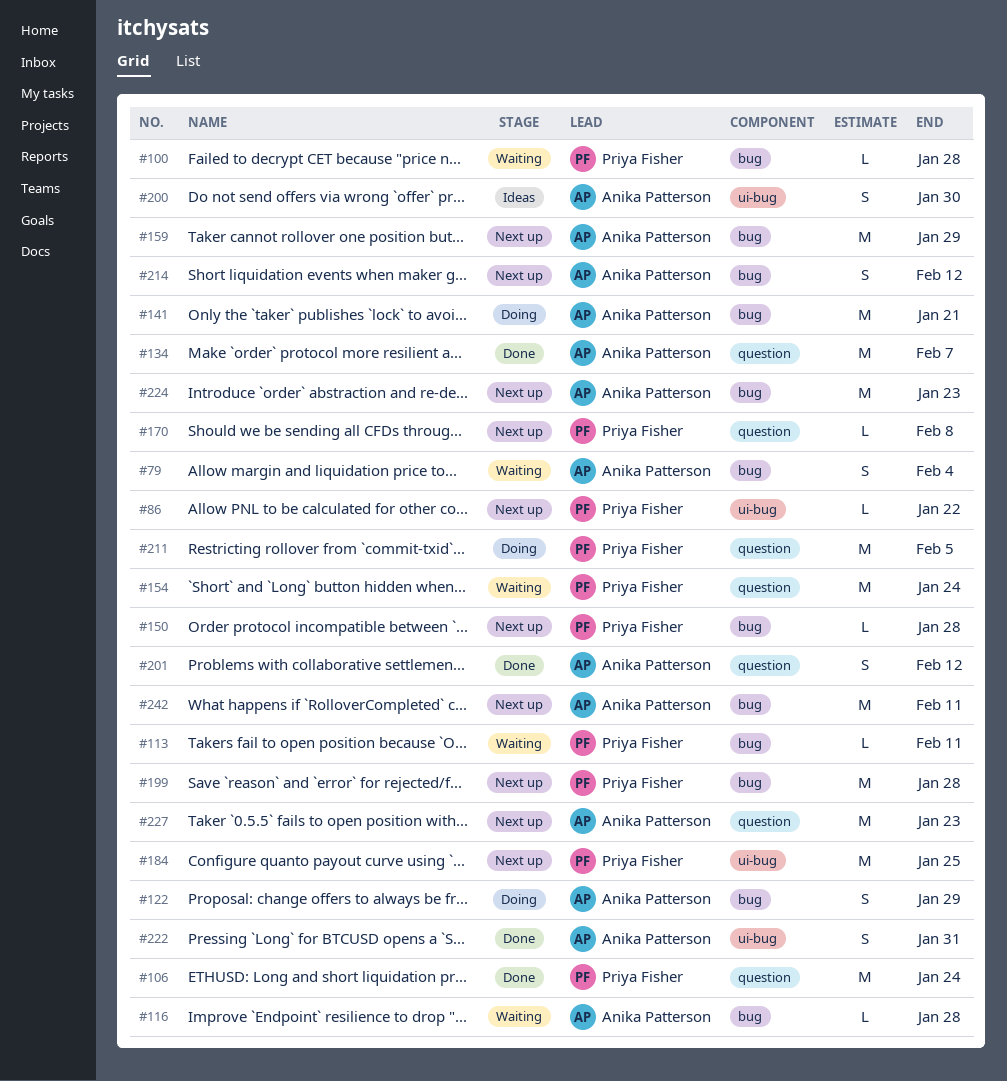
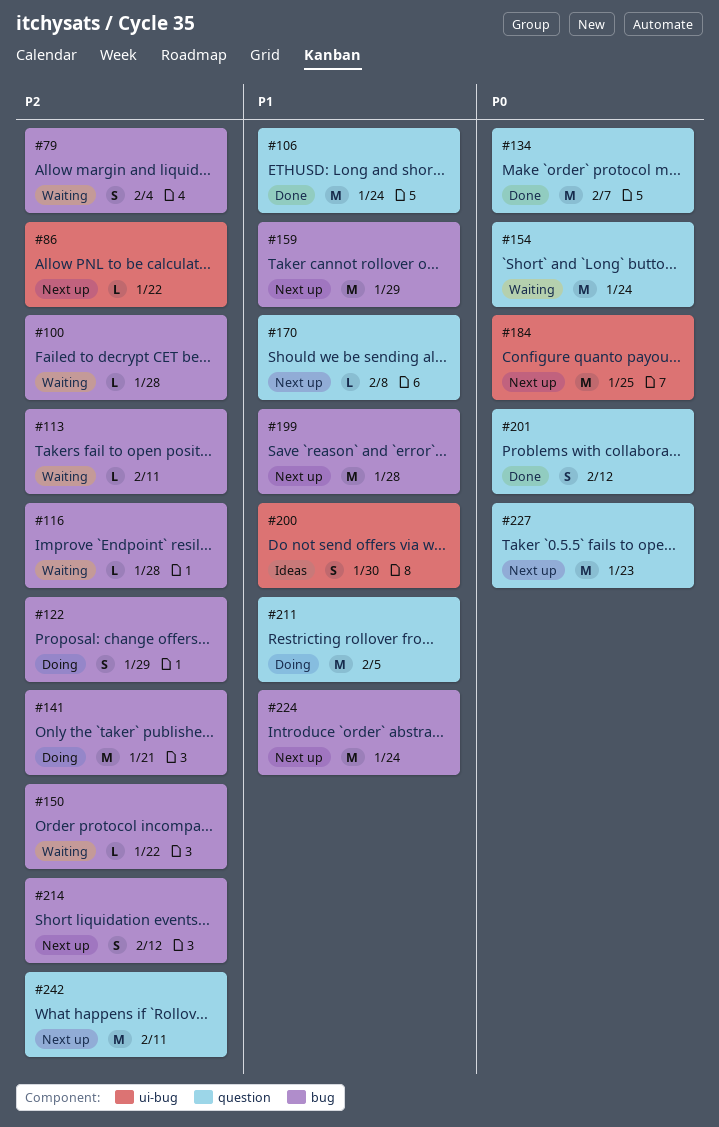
#150, status: Next up -> Waiting
#150, due: Jan 28 -> Jan 22
#222: present -> none
#224, due: Jan 23 -> Jan 24
#242, label: bug -> question

